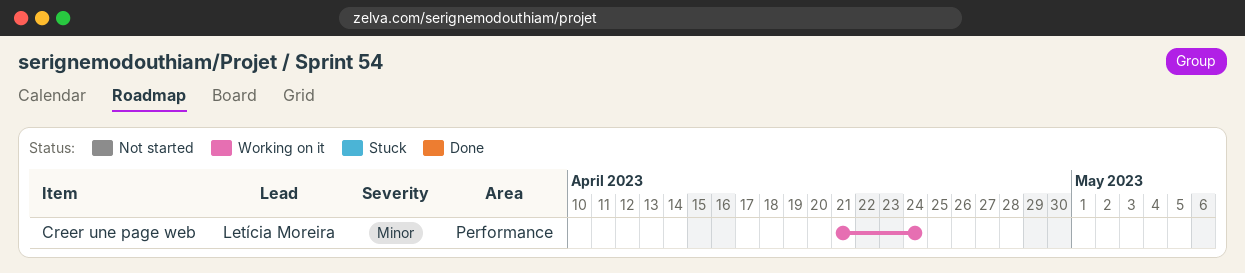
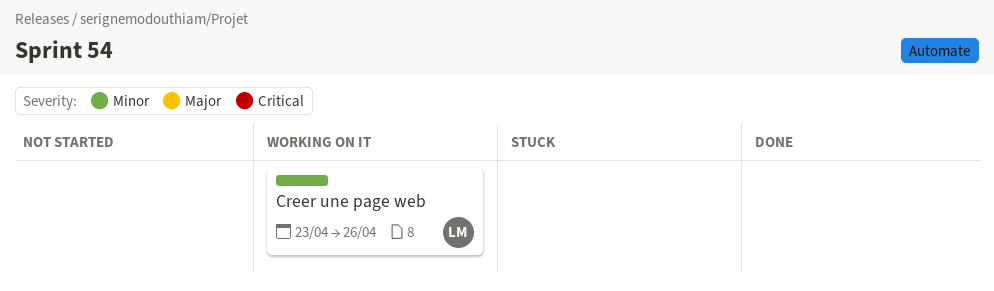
Creer une page web, start: Apr 21 -> Apr 23
Creer une page web, due: Apr 24 -> Apr 26

